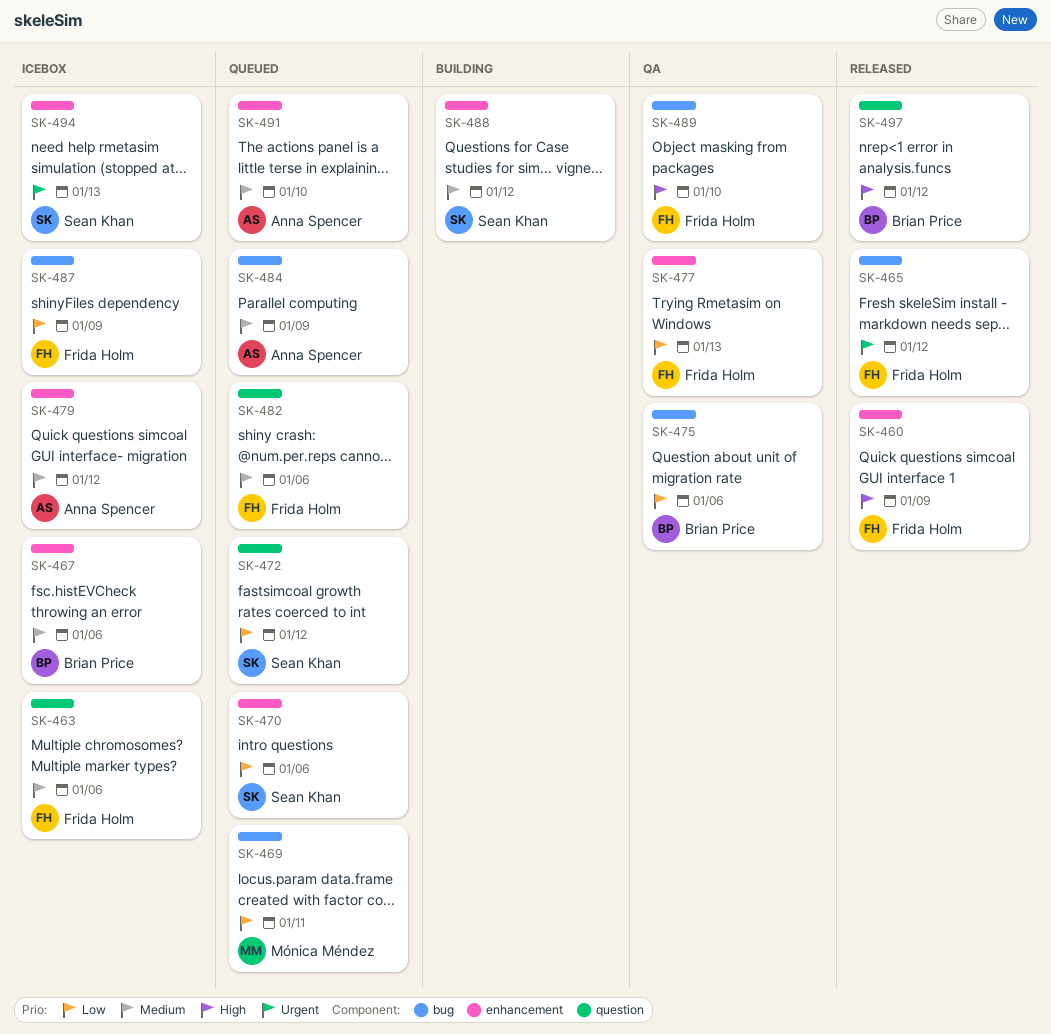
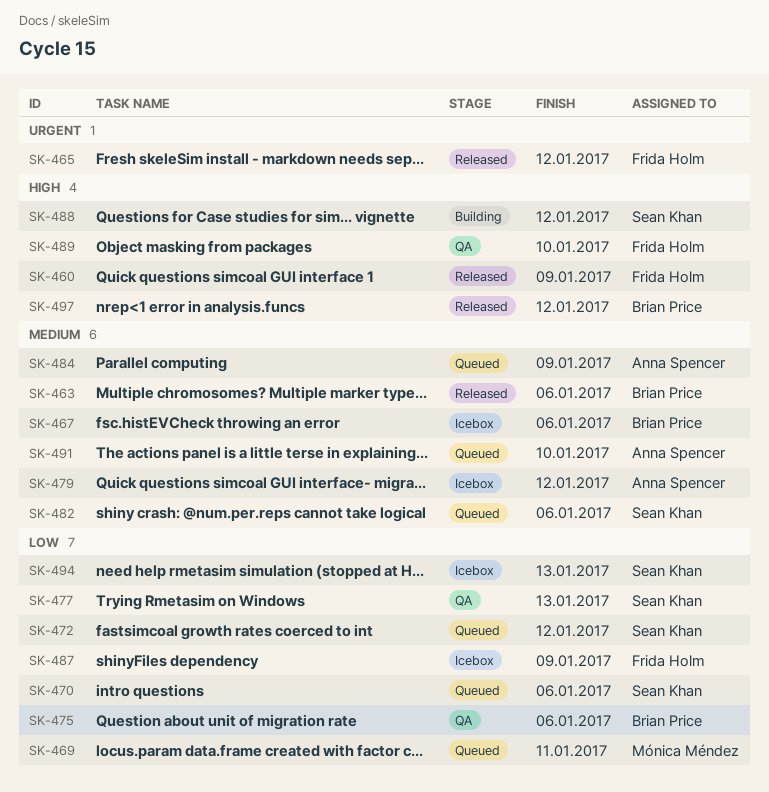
SK-463, status: Icebox -> Released
SK-463, owner: Frida Holm -> Brian Price
SK-477, owner: Frida Holm -> Sean Khan
SK-482, owner: Frida Holm -> Sean Khan
SK-488, priority: Medium -> High
SK-494, priority: Urgent -> Low

